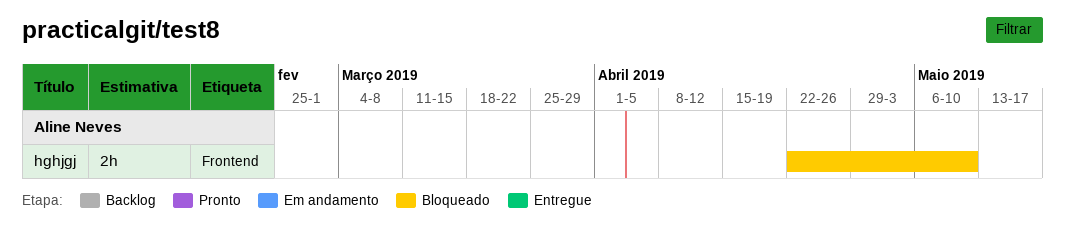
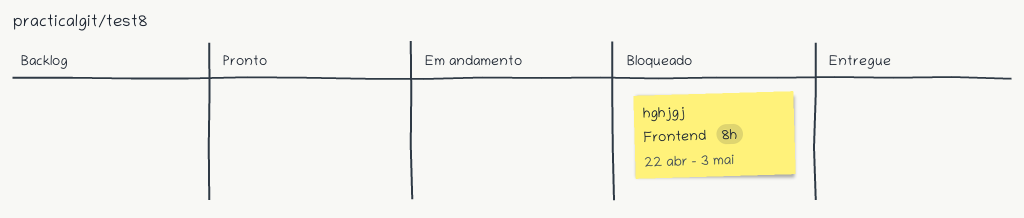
hghjgj, estimate: 2h -> 8h
hghjgj, due: May 10 -> May 3

